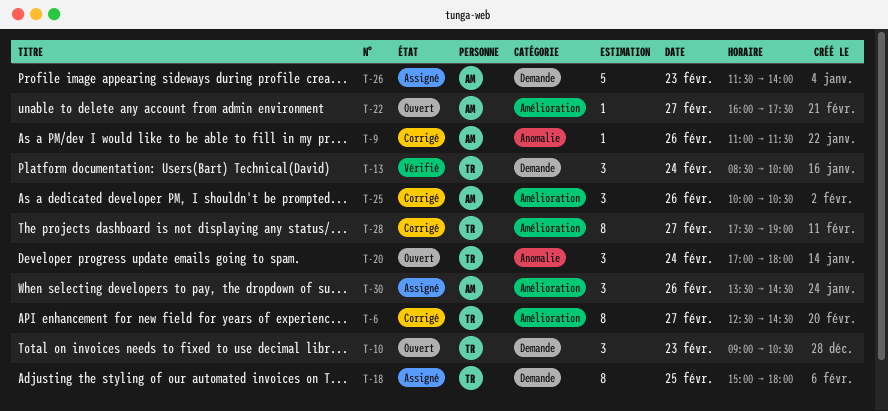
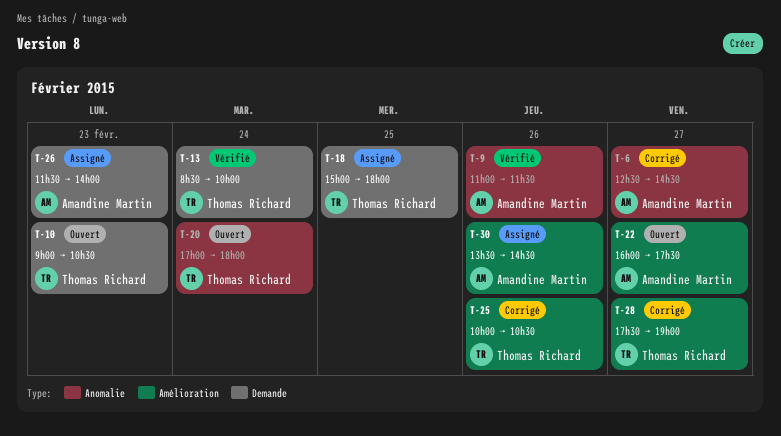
T-6, owner: Thomas Richard -> Amandine Martin
T-6, label: Amélioration -> Anomalie
T-9, status: Corrigé -> Vérifié
T-25, owner: Amandine Martin -> Thomas Richard

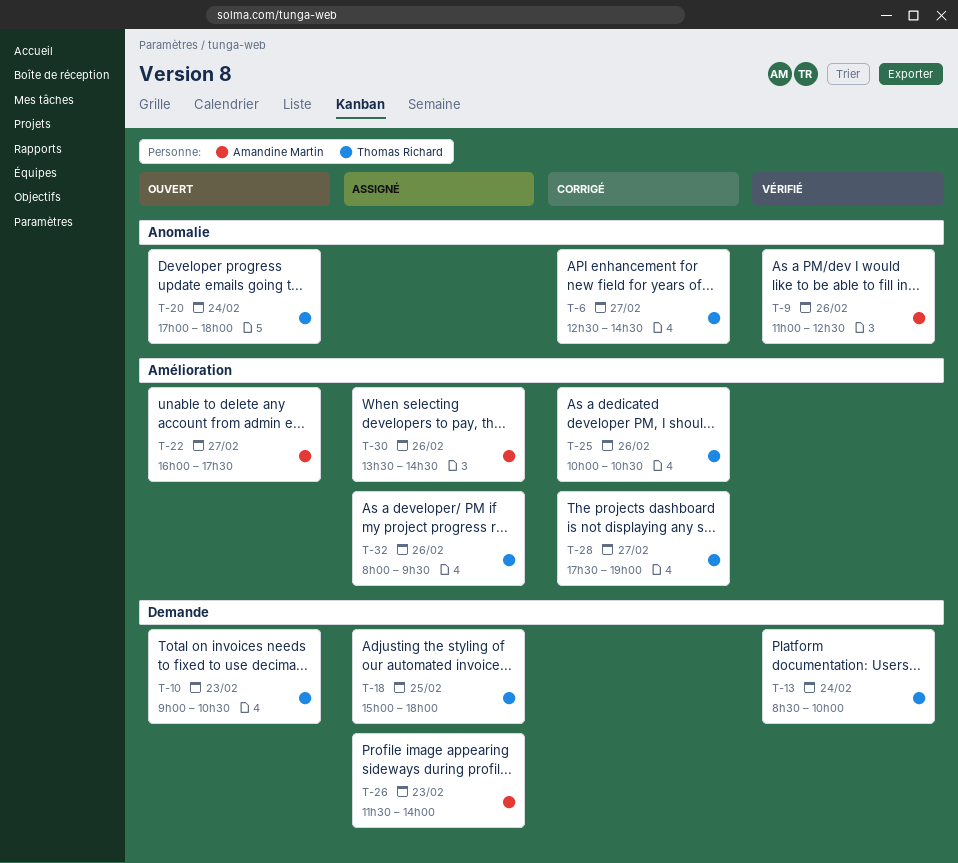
T-6, owner: Amandine Martin -> Thomas Richard
T-9, ends: 11:30 -> 12:30
T-32: none -> present

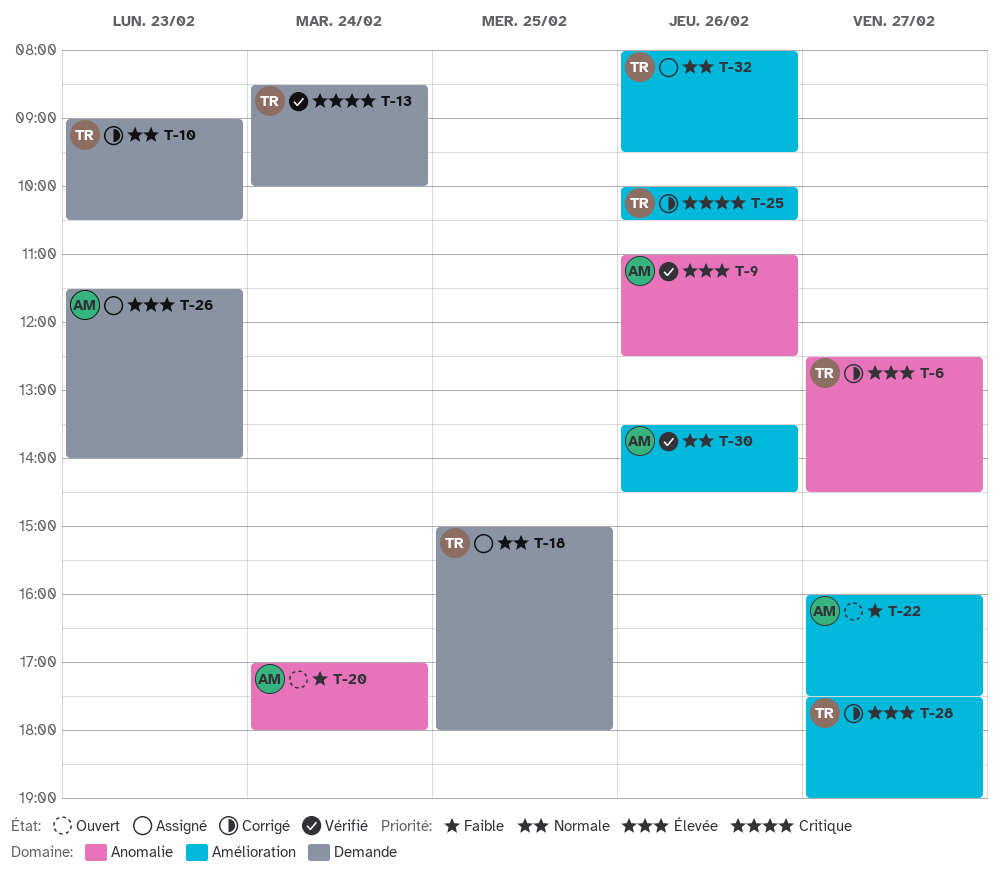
T-10, status: Ouvert -> Corrigé
T-20, owner: Thomas Richard -> Amandine Martin
T-30, status: Assigné -> Vérifié

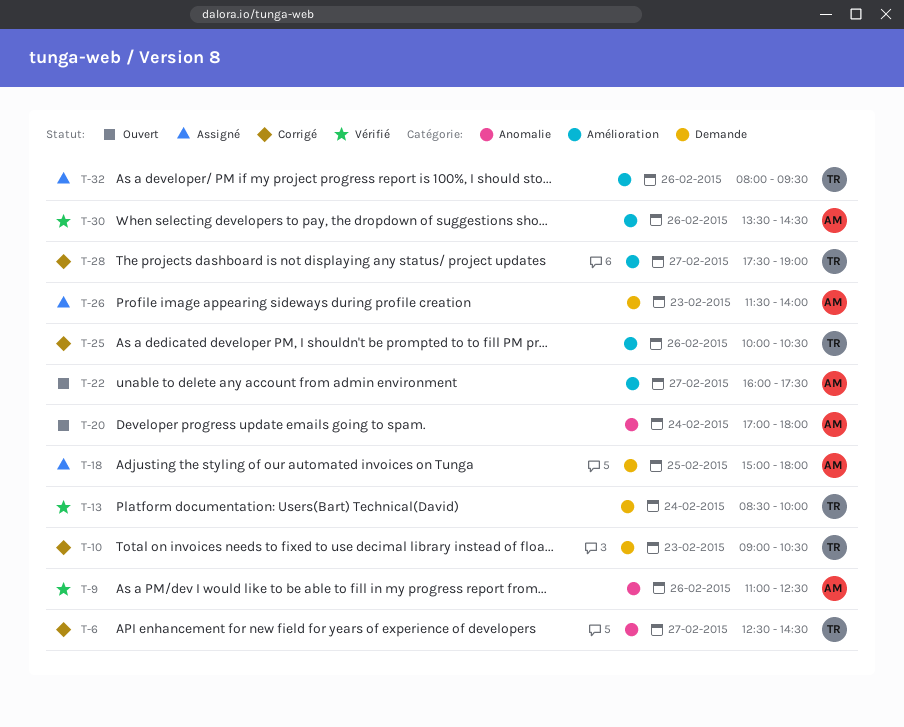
T-18, owner: TR -> AM

